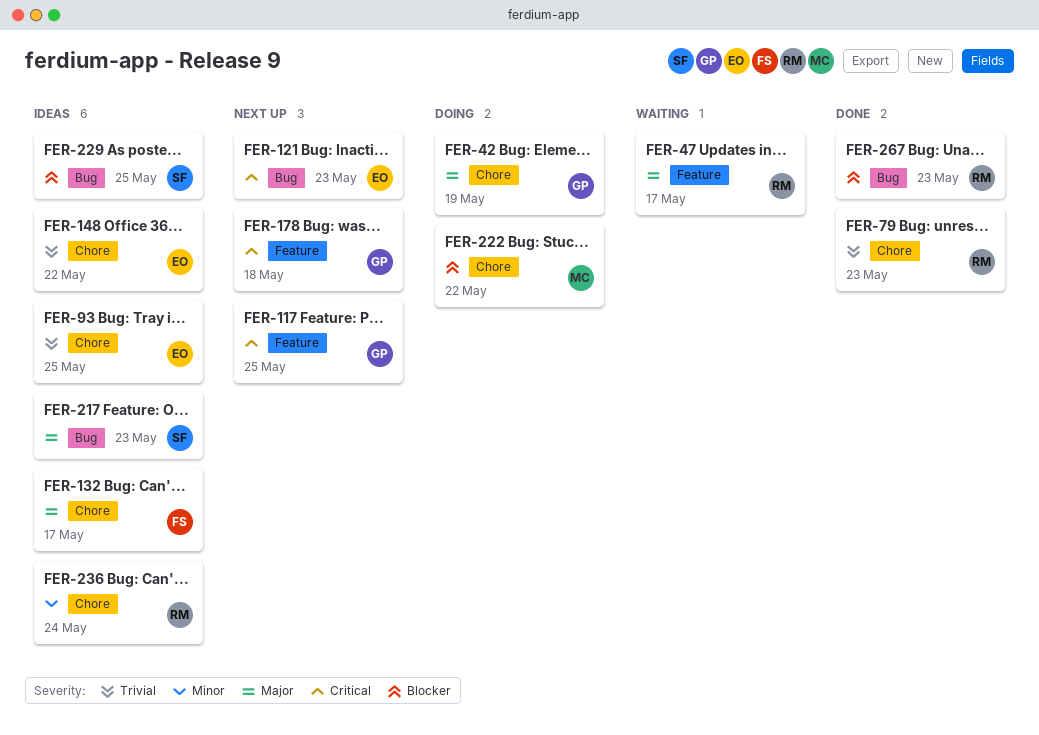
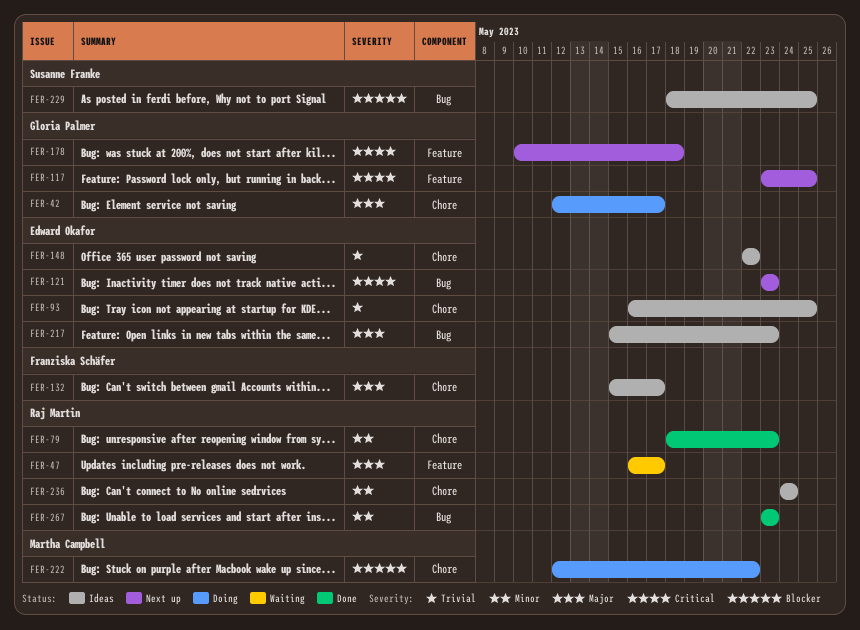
FER-42, due: May 19 -> May 17
FER-79, priority: Trivial -> Minor
FER-217, owner: Susanne Franke -> Edward Okafor
FER-267, priority: Blocker -> Minor

